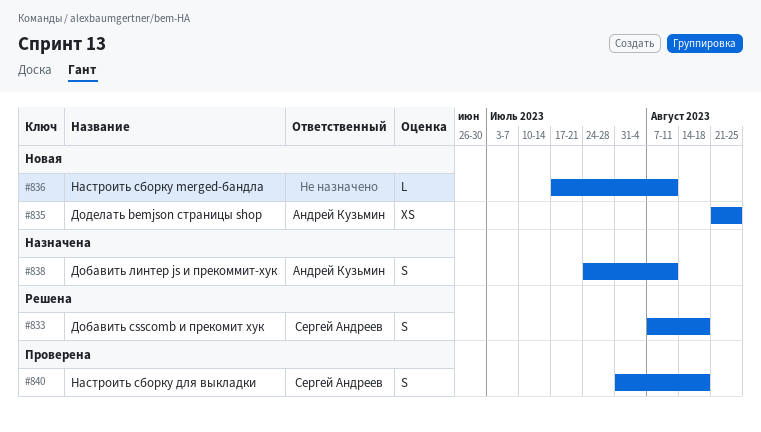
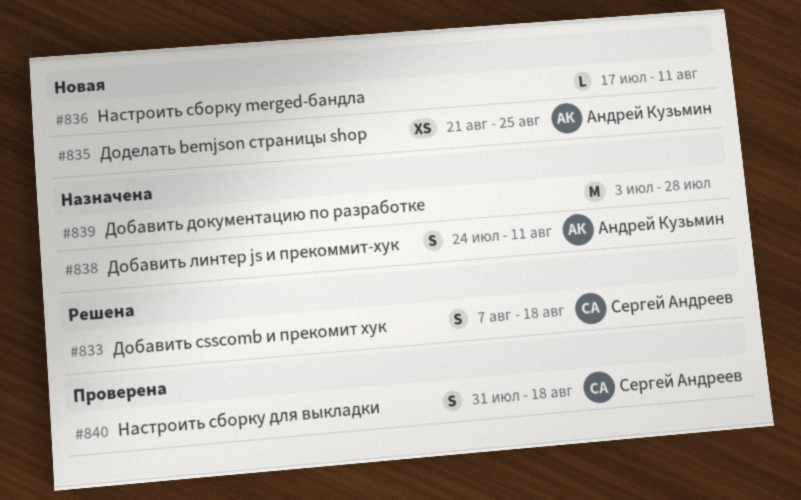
#839: none -> present

